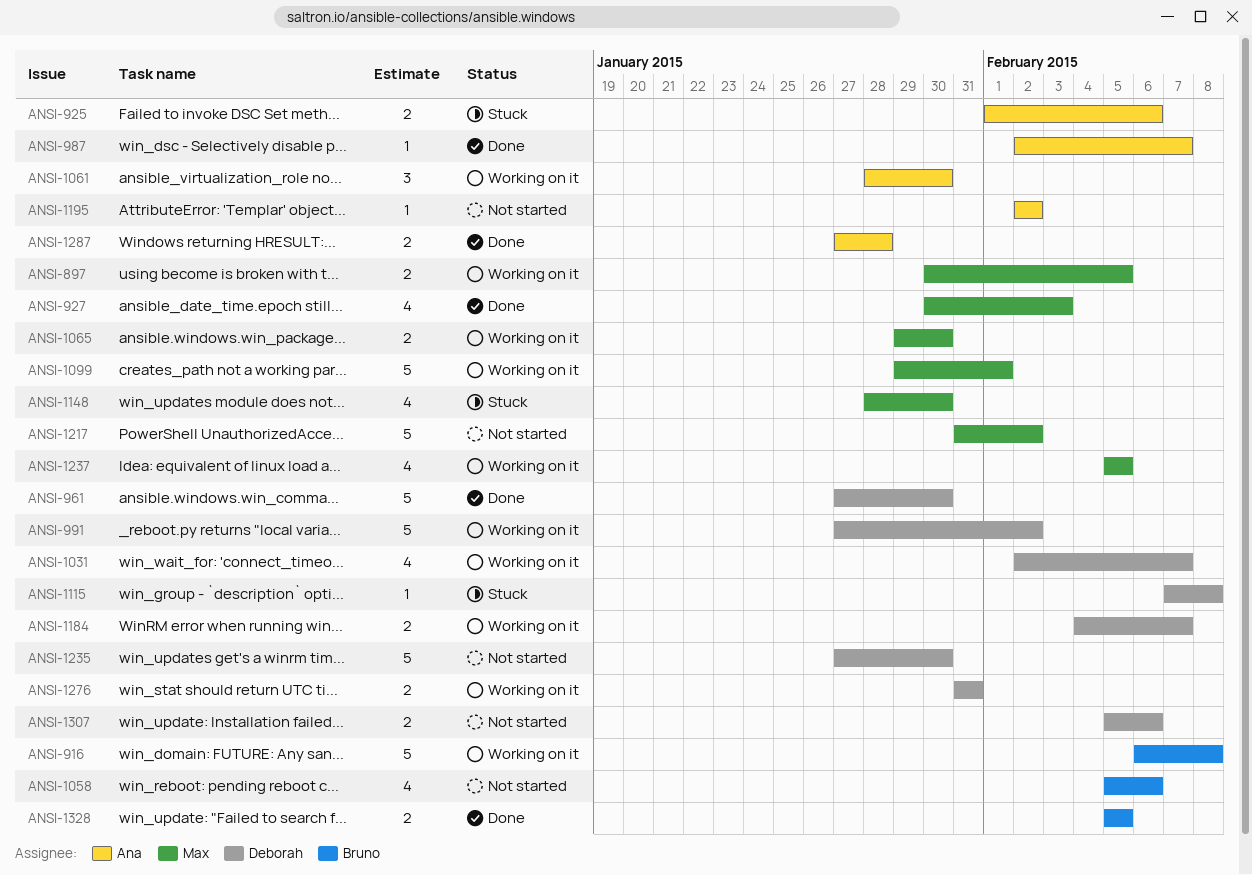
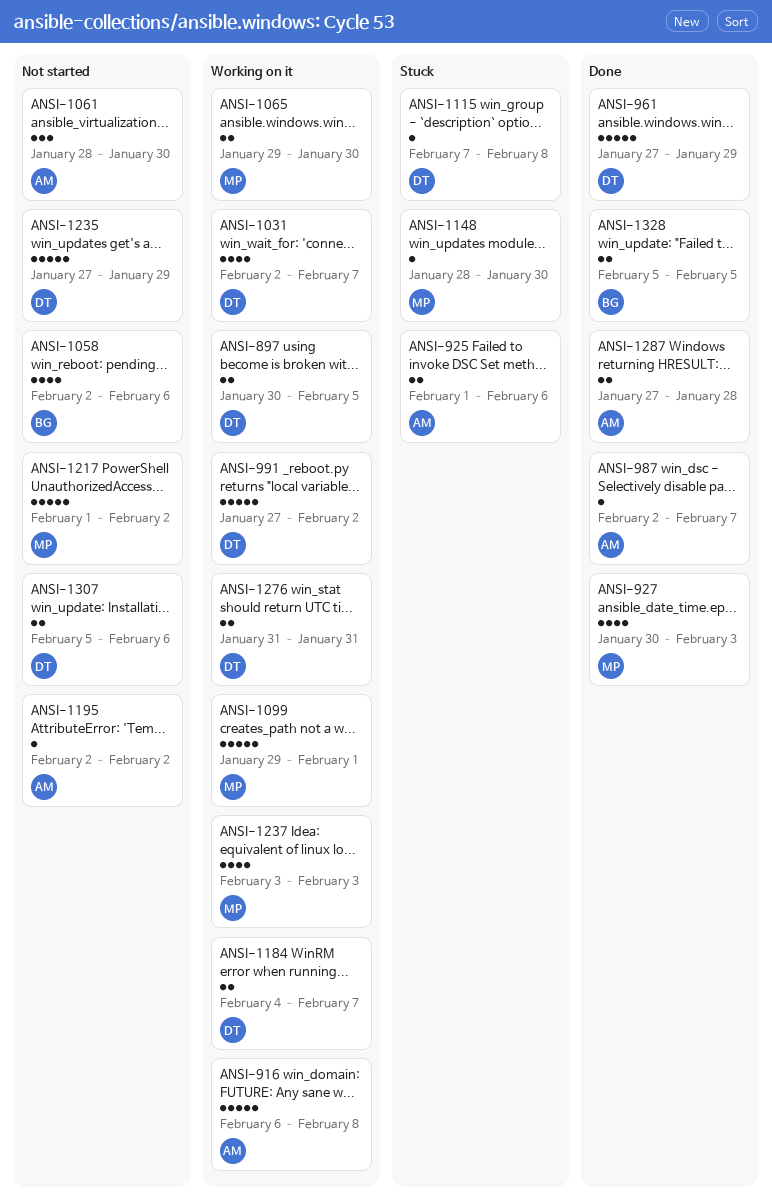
ANSI-897, owner: Max -> Deborah
ANSI-916, owner: Bruno -> Ana
ANSI-961, due: Jan 30 -> Jan 29
ANSI-1058, start: Feb 5 -> Feb 2
ANSI-1061, status: Working on it -> Not started
ANSI-1148, estimate: 4 -> 1
ANSI-1217, start: Jan 31 -> Feb 1
ANSI-1235, due: Jan 30 -> Jan 29
ANSI-1237, start: Feb 5 -> Feb 3
ANSI-1237, due: Feb 5 -> Feb 3

